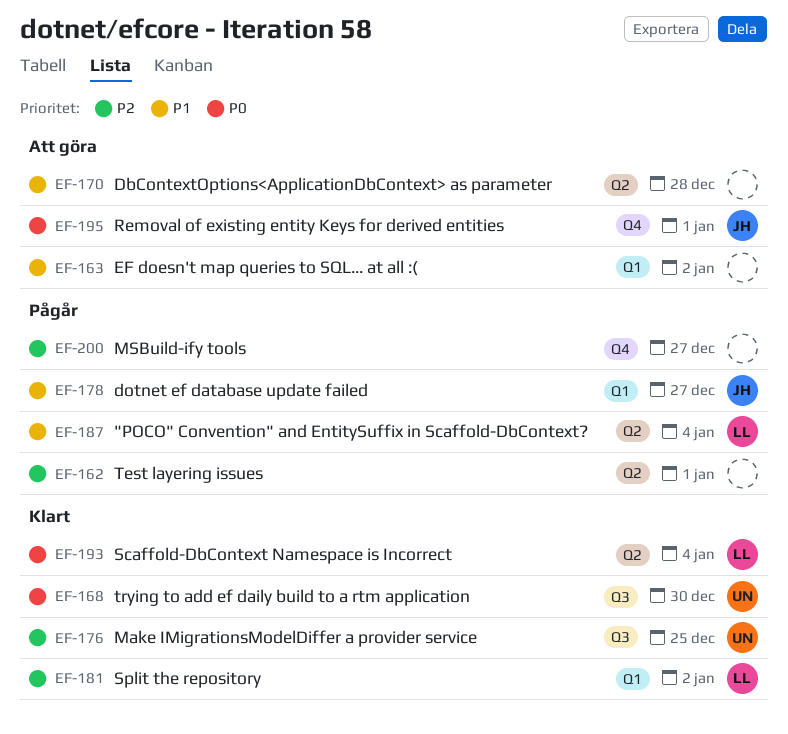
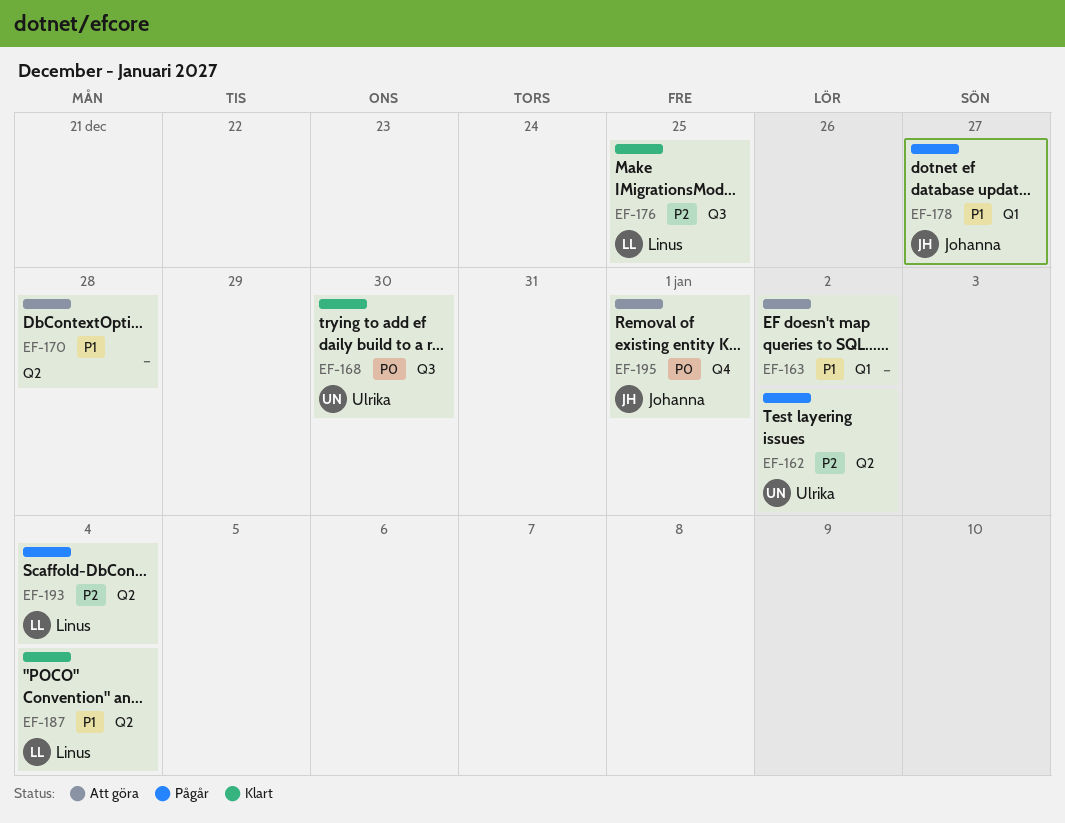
EF-162, owner: none -> Ulrika
EF-162, due: Jan 1 -> Jan 2
EF-176, owner: Ulrika -> Linus
EF-181: present -> none
EF-187, status: Pågår -> Klart
EF-193, status: Klart -> Pågår
EF-193, priority: P0 -> P2
EF-200: present -> none

